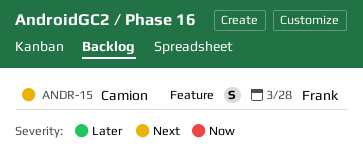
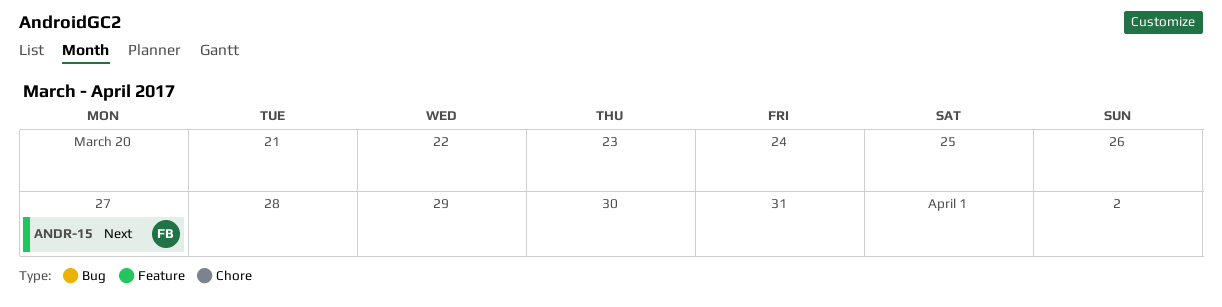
ANDR-15, due: Mar 28 -> Mar 27

